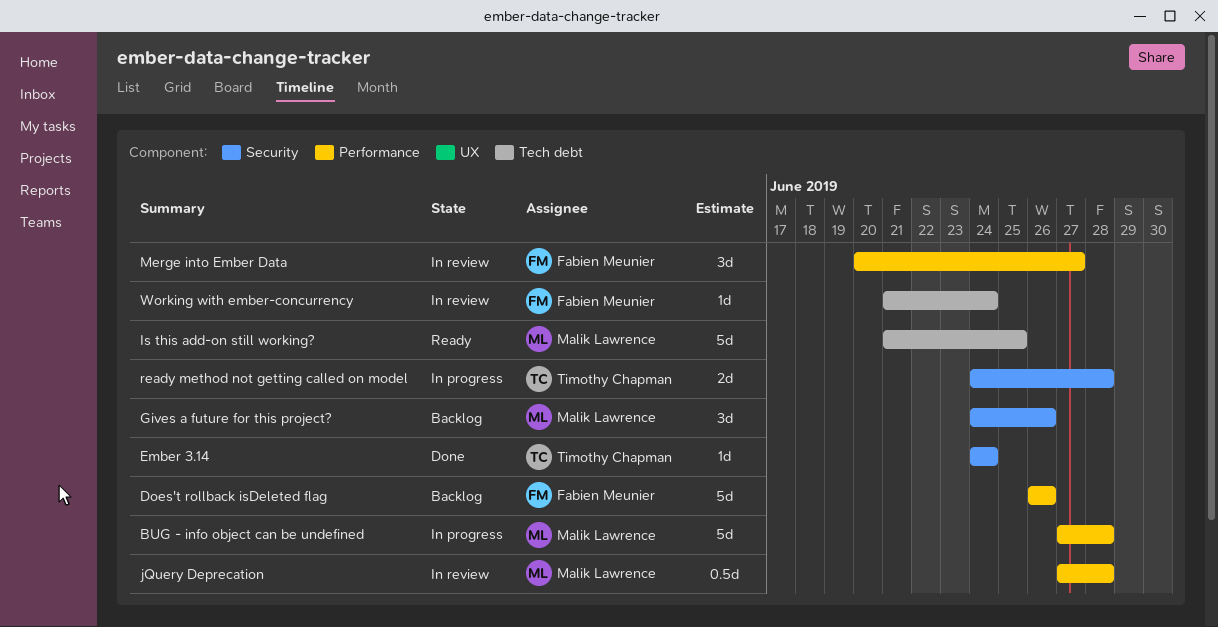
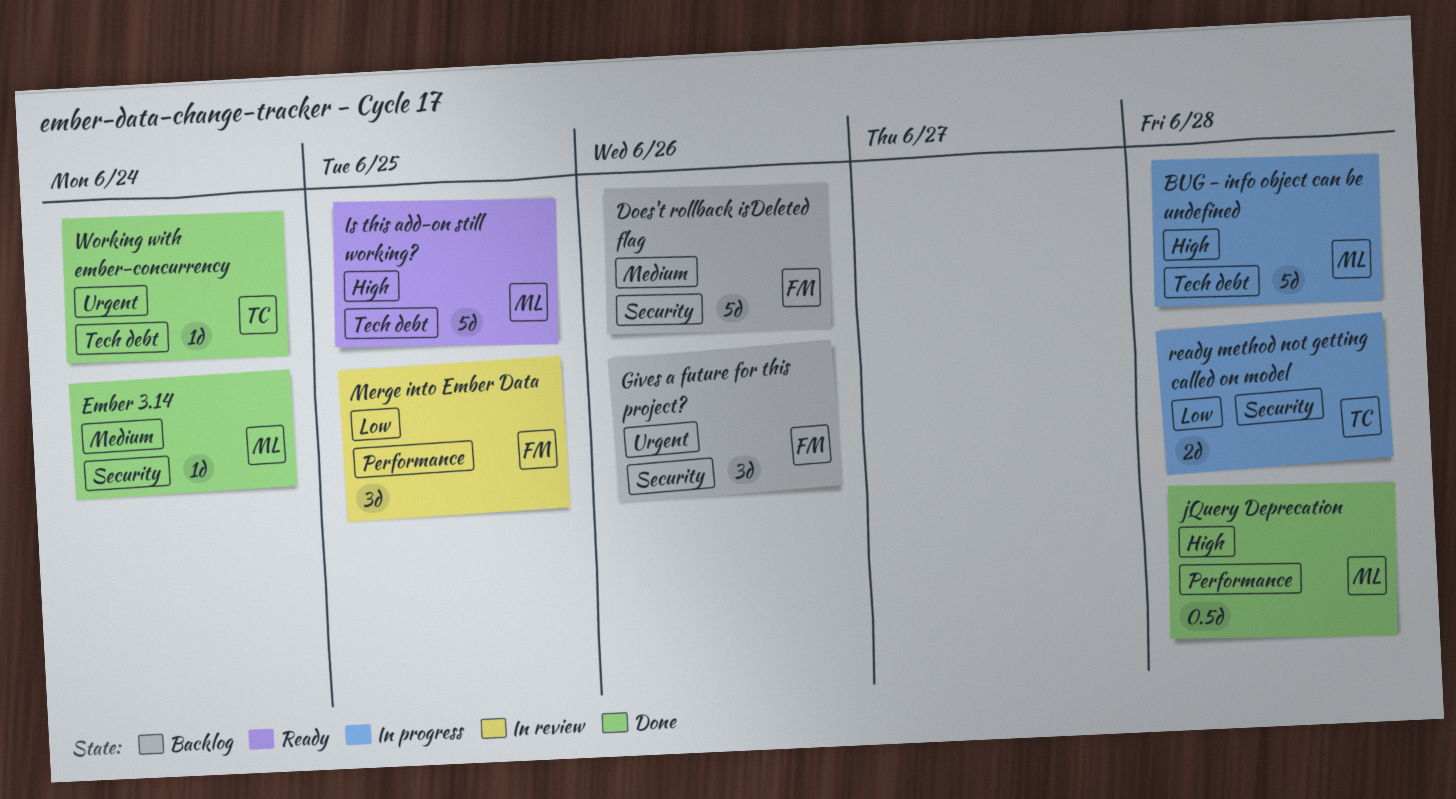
BUG - info object can be undefined, label: Performance -> Tech debt
Does't rollback isDeleted flag, label: Performance -> Security
Ember 3.14, owner: Timothy Chapman -> Malik Lawrence
Gives a future for this project?, owner: Malik Lawrence -> Fabien Meunier
jQuery Deprecation, status: In review -> Done
Merge into Ember Data, due: Jun 27 -> Jun 25
Working with ember-concurrency, status: In review -> Done
Working with ember-concurrency, owner: Fabien Meunier -> Timothy Chapman

